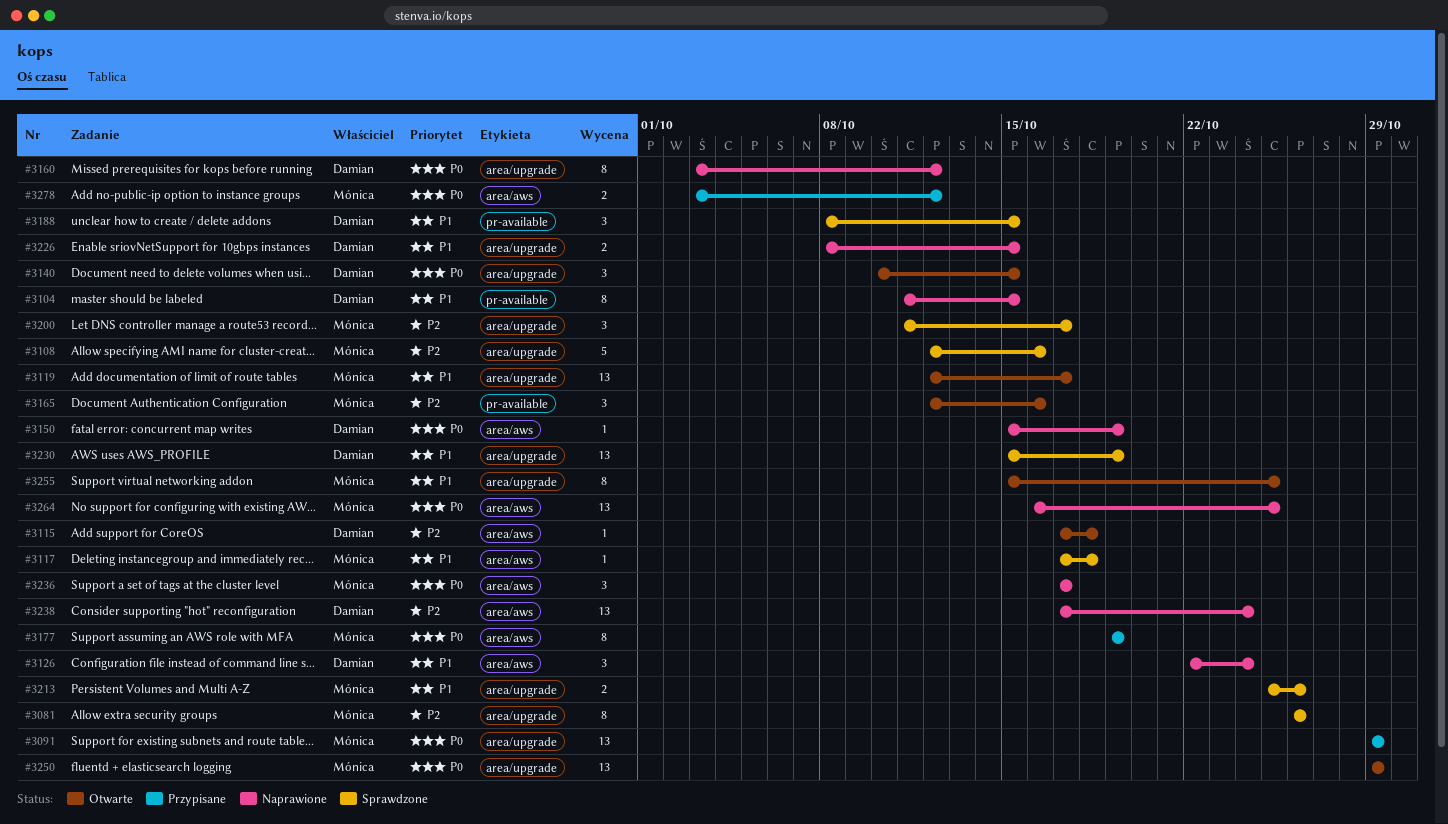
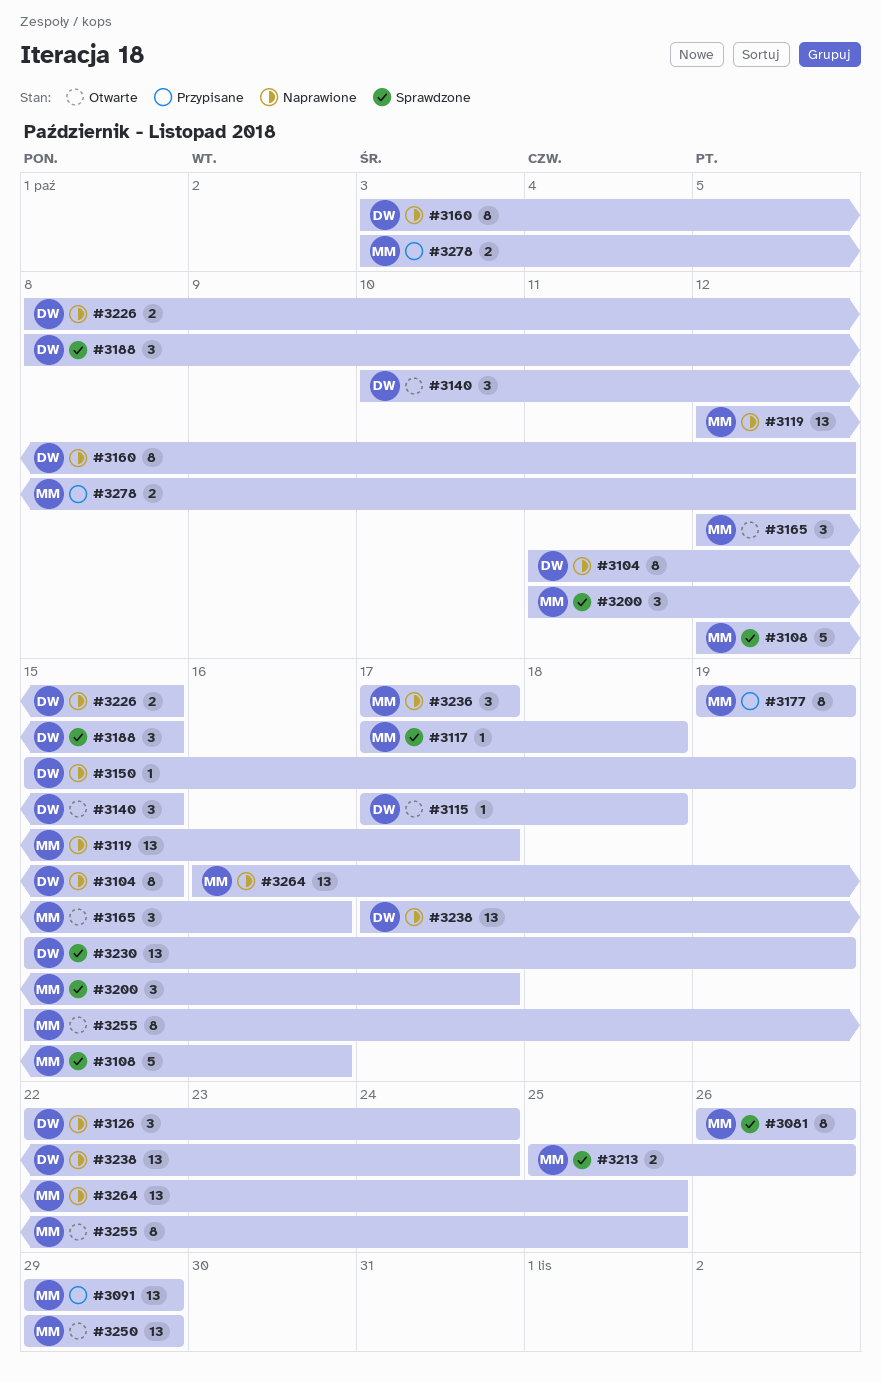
#3119, status: Otwarte -> Naprawione

